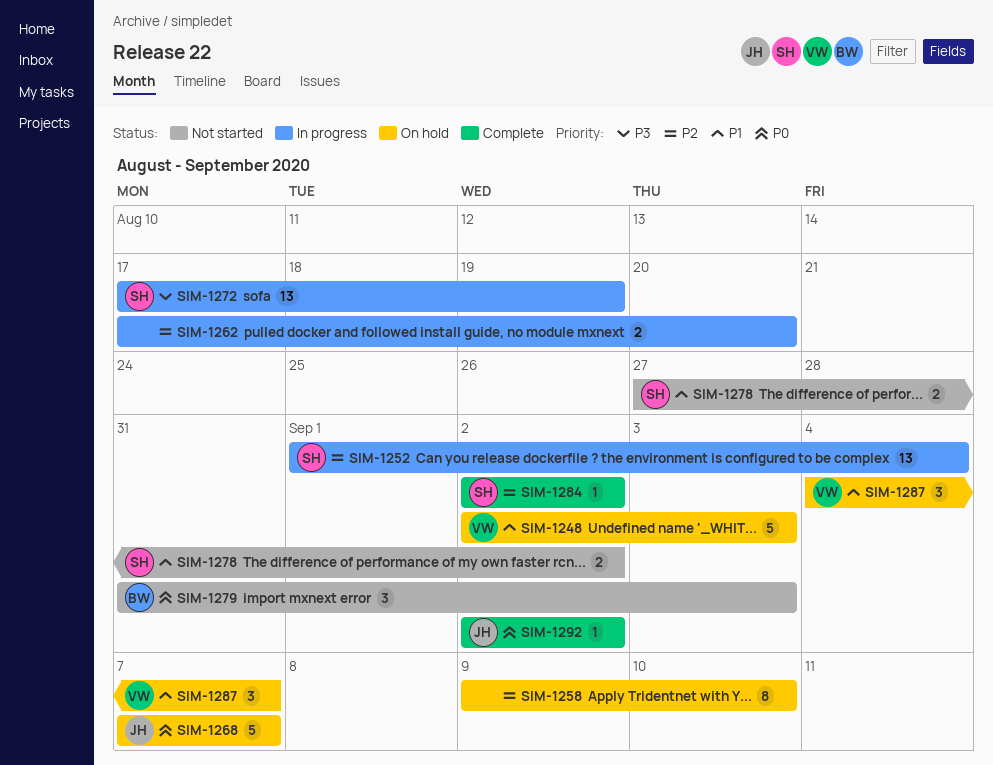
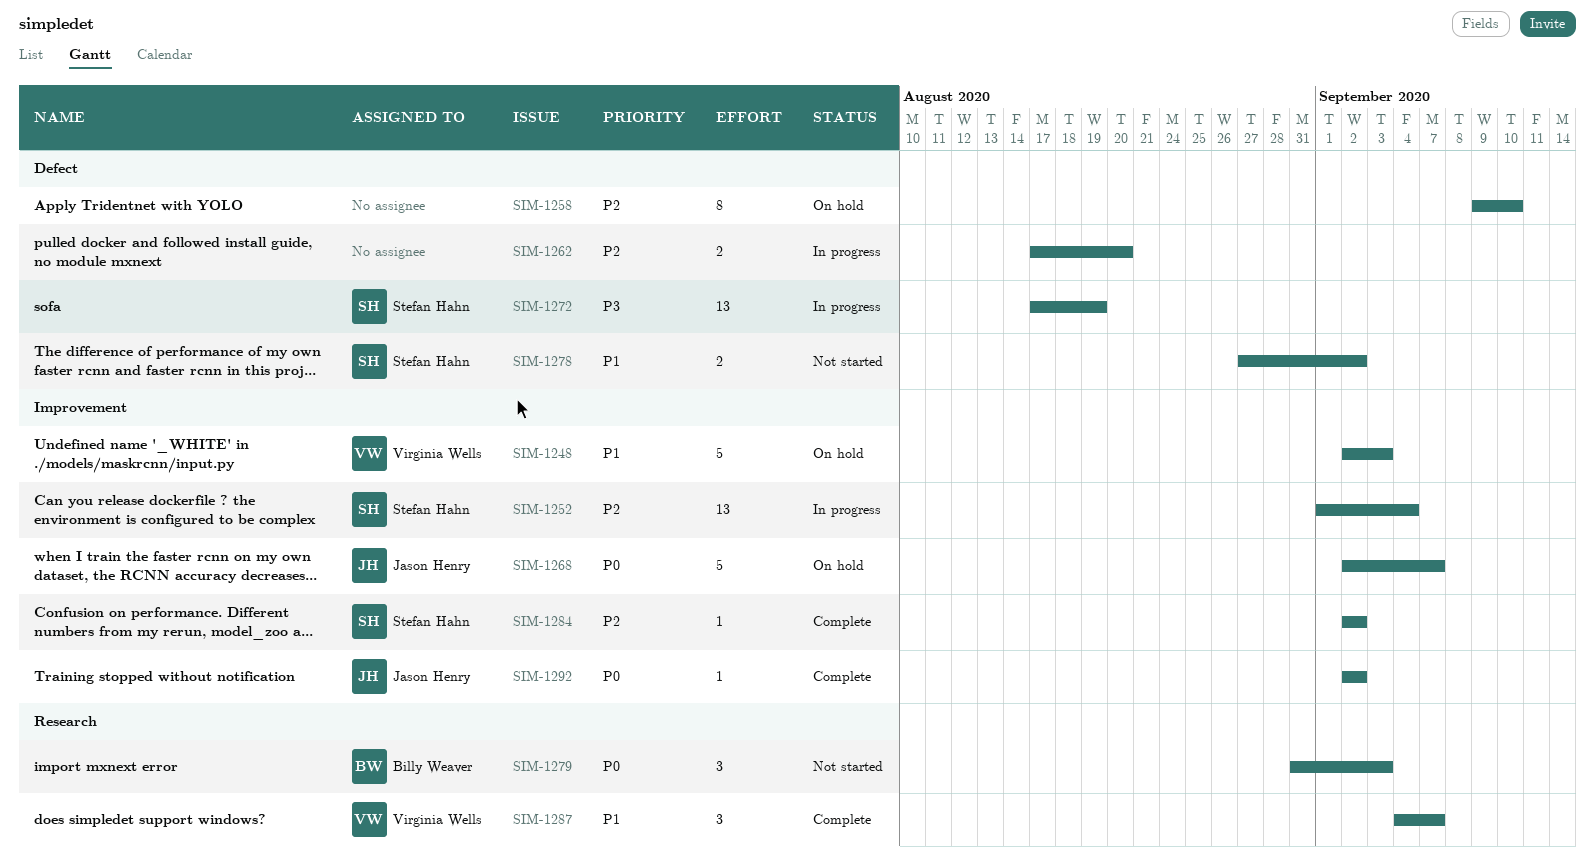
SIM-1268, start: Sep 7 -> Sep 2
SIM-1287, status: On hold -> Complete

